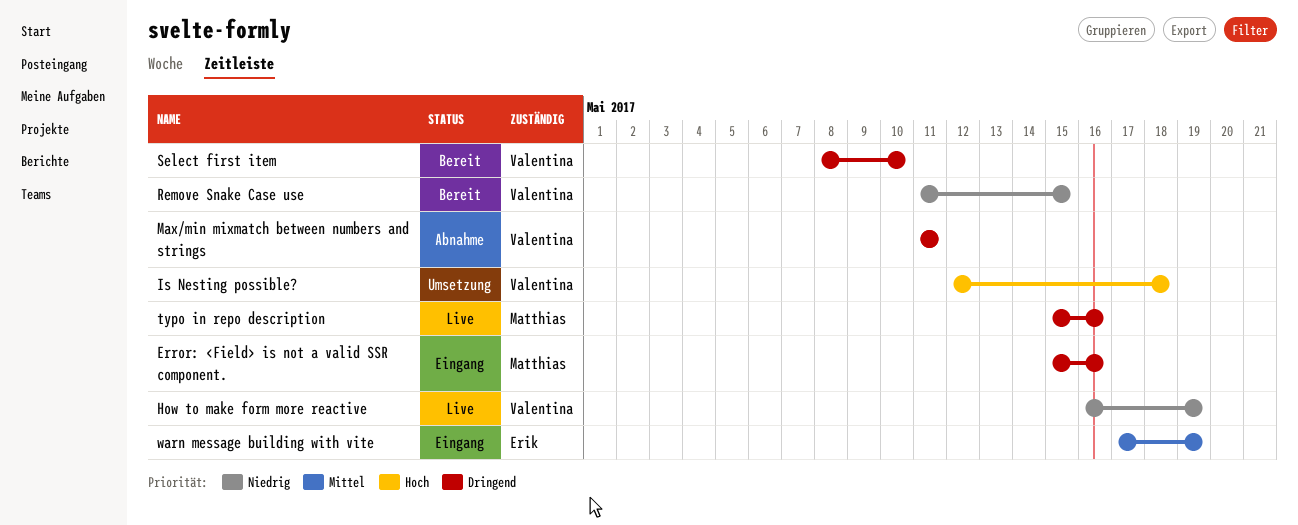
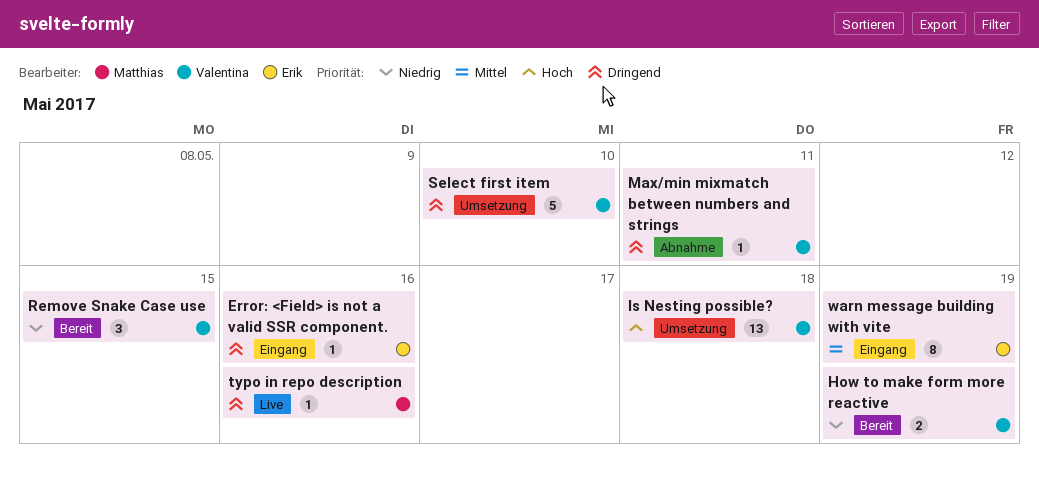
Error: <Field> is not a valid SSR component., owner: Matthias -> Erik
How to make form more reactive, status: Live -> Bereit
Select first item, status: Bereit -> Umsetzung

